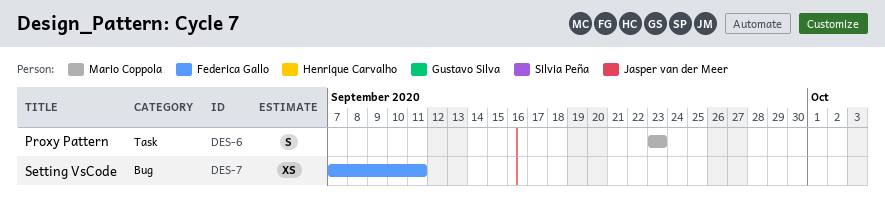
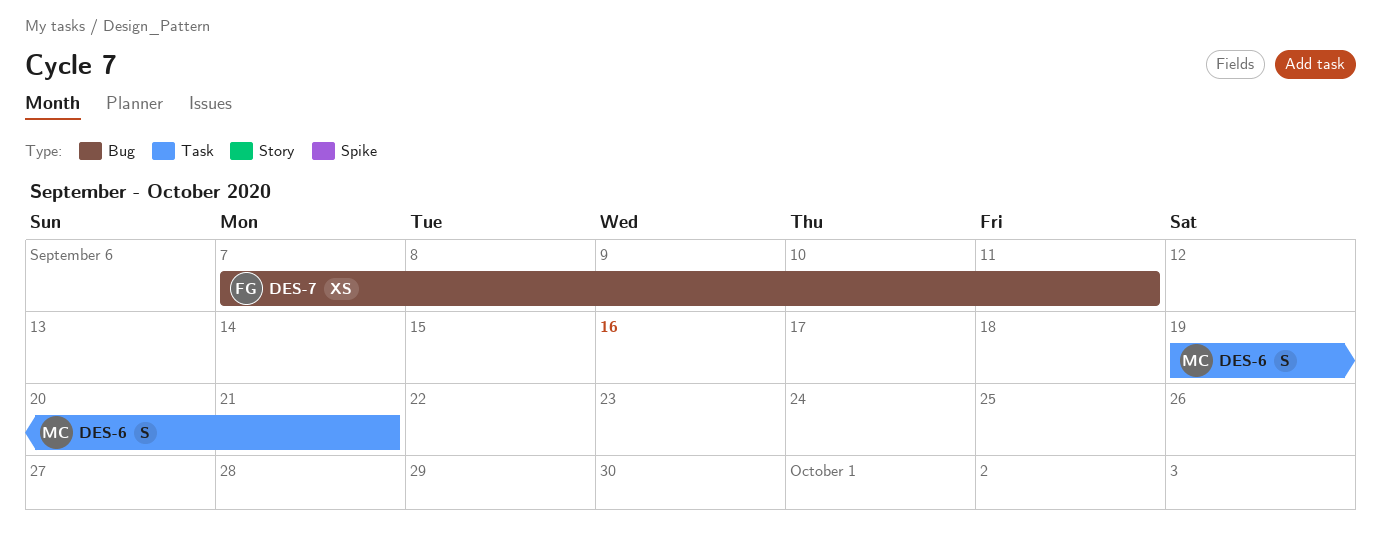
DES-6, start: Sep 23 -> Sep 19
DES-6, due: Sep 23 -> Sep 21

